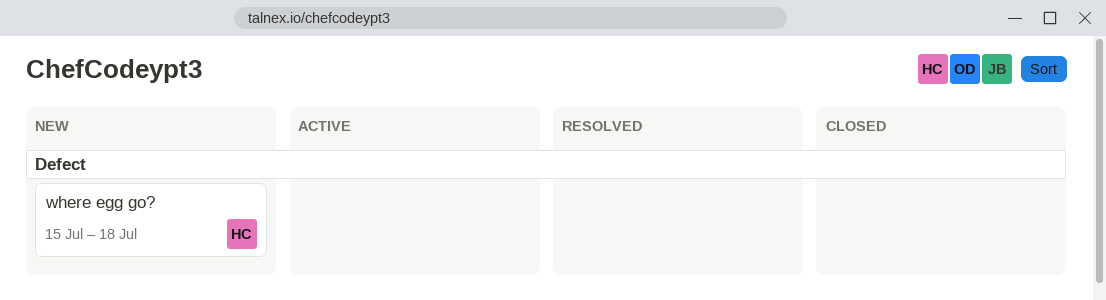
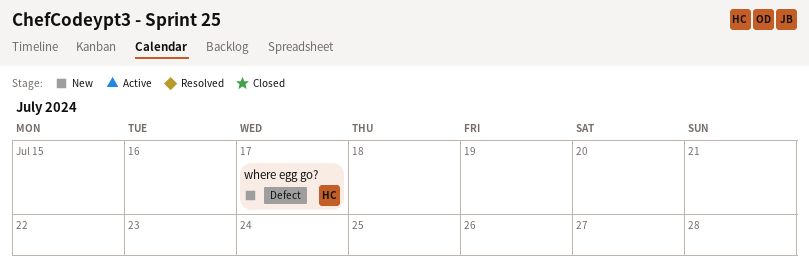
where egg go?, due: Jul 18 -> Jul 17

